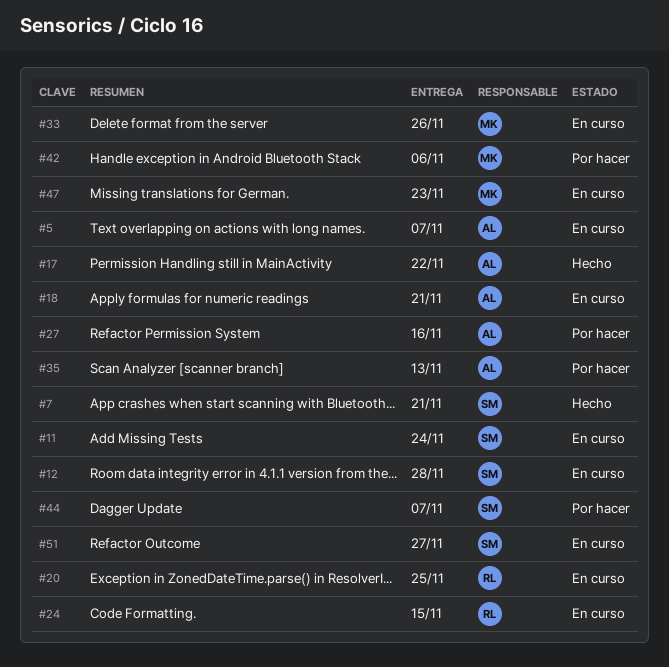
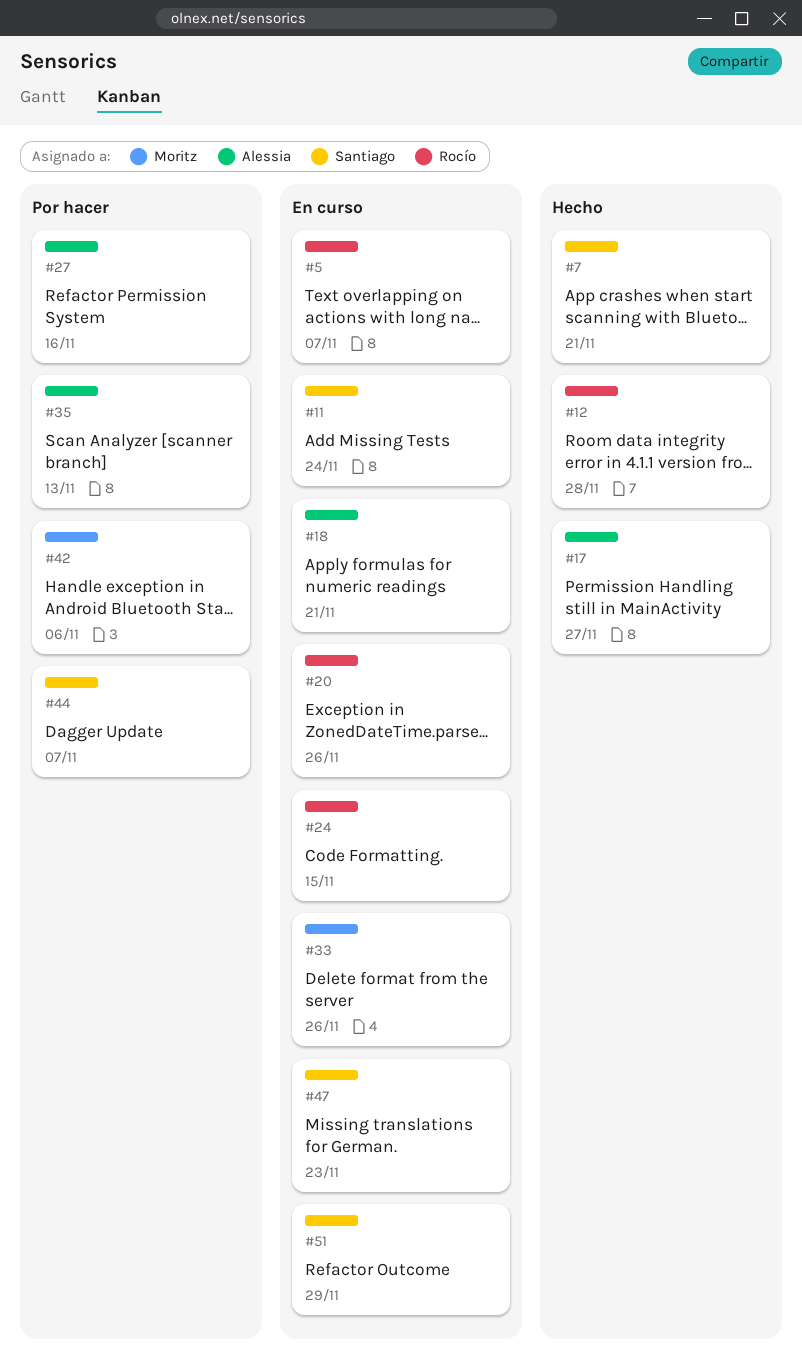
#5, owner: Alessia -> Rocío
#12, status: En curso -> Hecho
#12, owner: Santiago -> Rocío
#17, due: Nov 22 -> Nov 27
#20, due: Nov 25 -> Nov 26
#47, owner: Moritz -> Santiago
#51, due: Nov 27 -> Nov 29

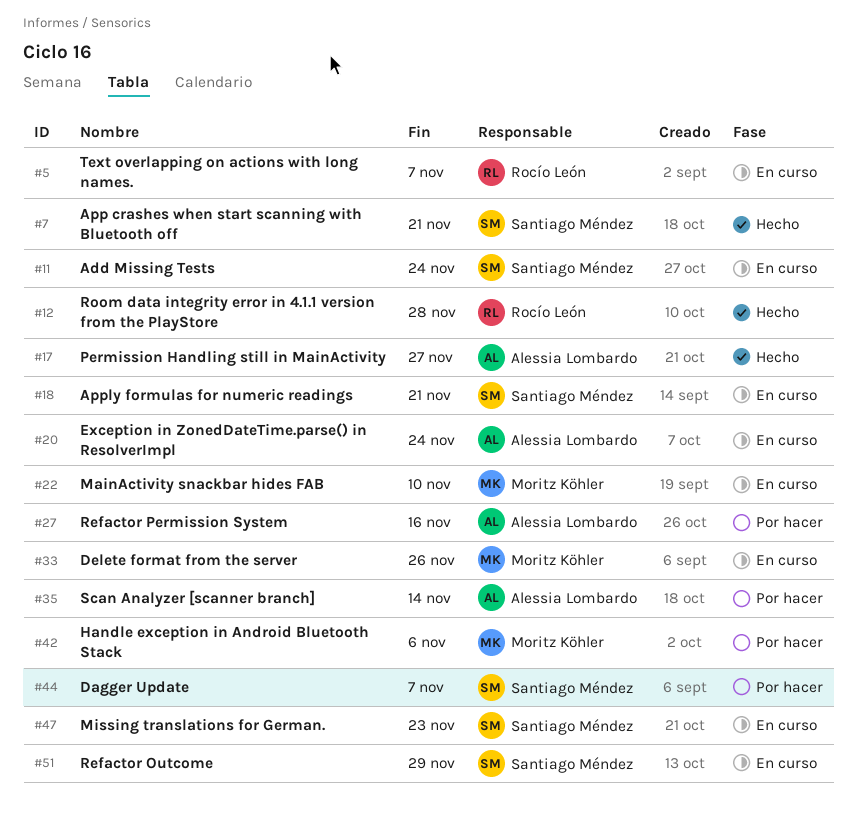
#18, owner: Alessia Lombardo -> Santiago Méndez
#20, owner: Rocío León -> Alessia Lombardo
#20, due: Nov 26 -> Nov 24
#22: none -> present
#24: present -> none
#35, due: Nov 13 -> Nov 14

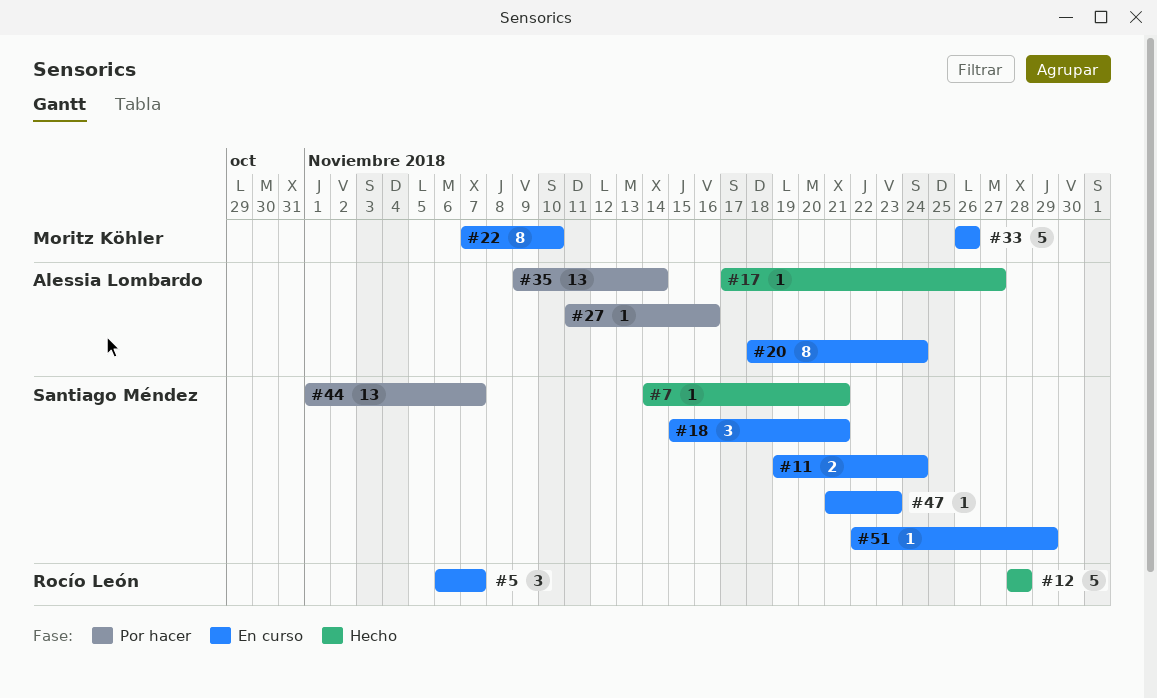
#42: present -> none

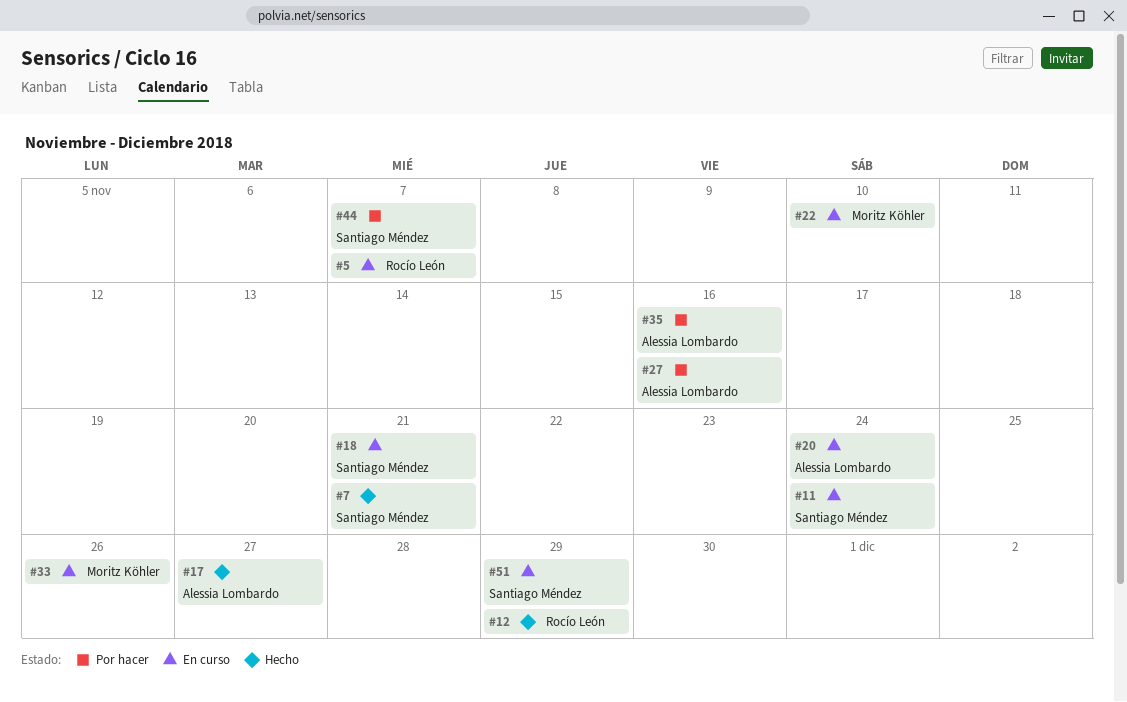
#12, due: Nov 28 -> Nov 29
#35, due: Nov 14 -> Nov 16
#47: present -> none

